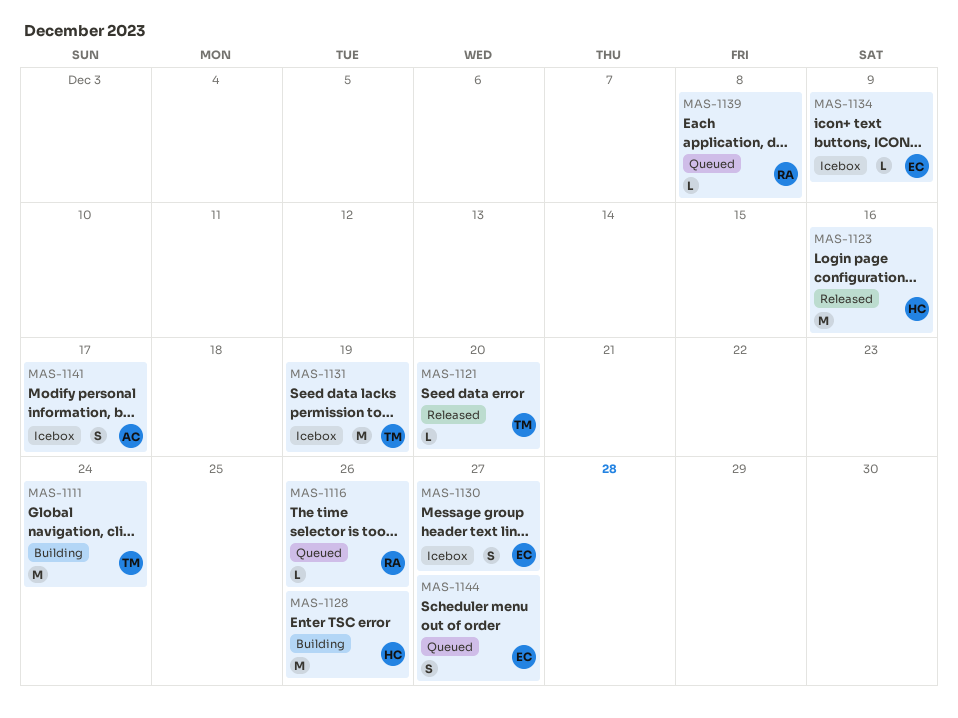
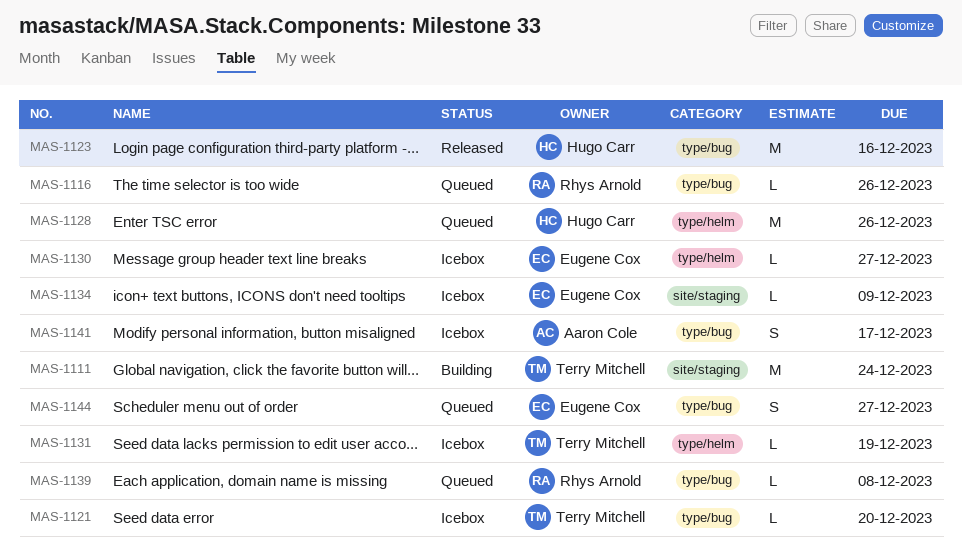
MAS-1121, status: Released -> Icebox
MAS-1128, status: Building -> Queued
MAS-1130, estimate: S -> L
MAS-1131, estimate: M -> L

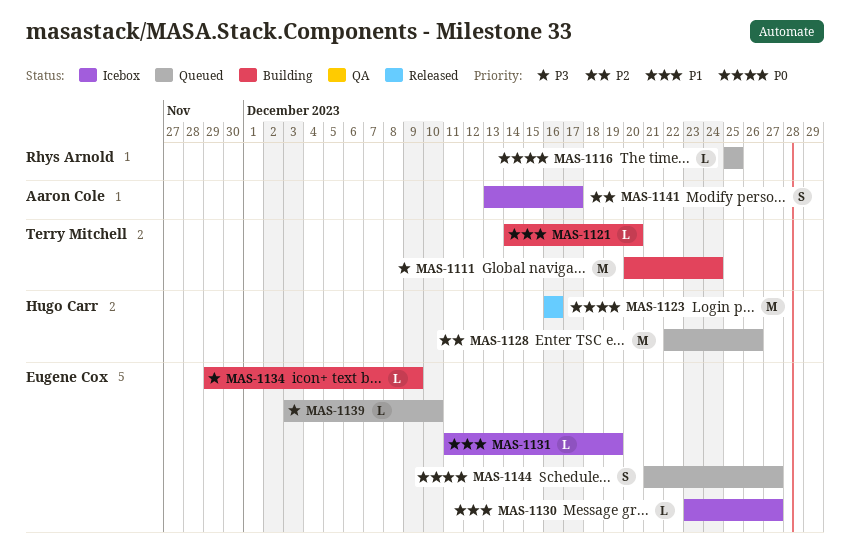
MAS-1116, due: Dec 26 -> Dec 25
MAS-1121, status: Icebox -> Building
MAS-1131, owner: Terry Mitchell -> Eugene Cox
MAS-1134, status: Icebox -> Building
MAS-1139, owner: Rhys Arnold -> Eugene Cox
MAS-1139, due: Dec 8 -> Dec 10

